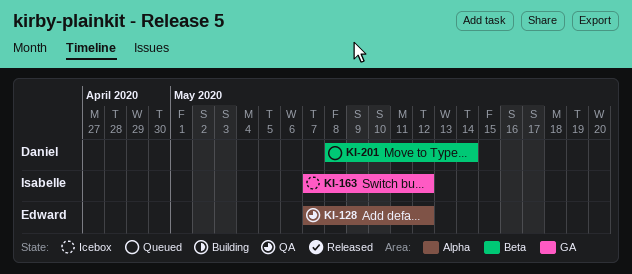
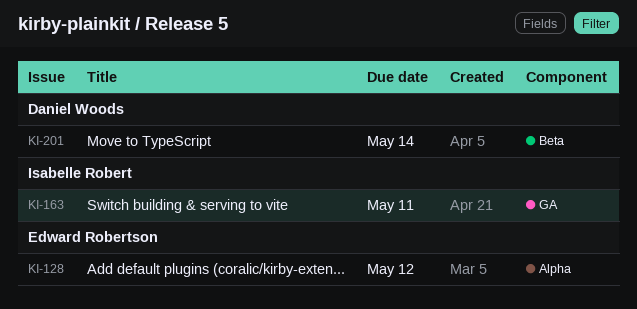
KI-163, due: May 12 -> May 11

